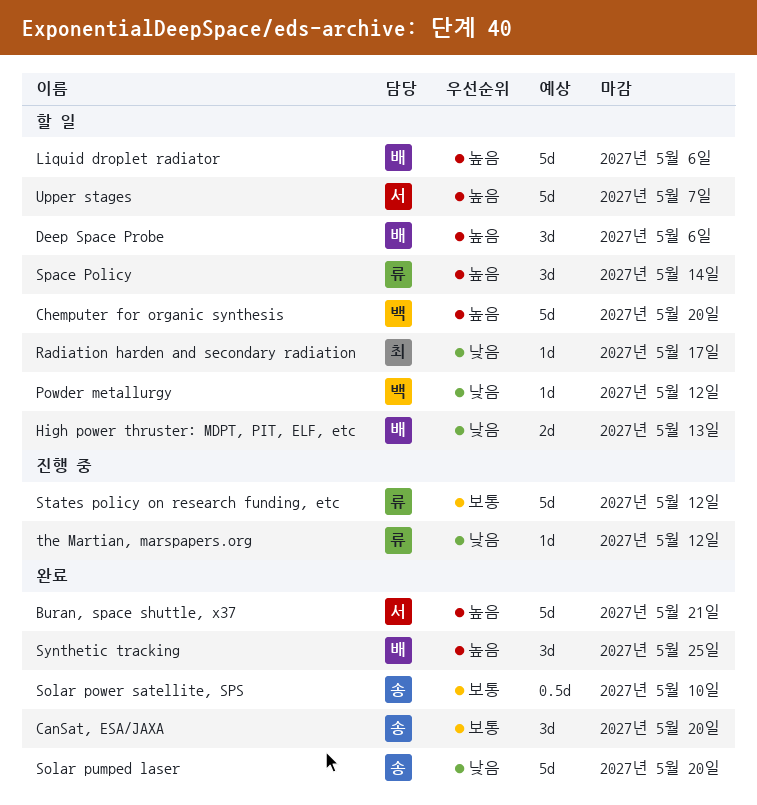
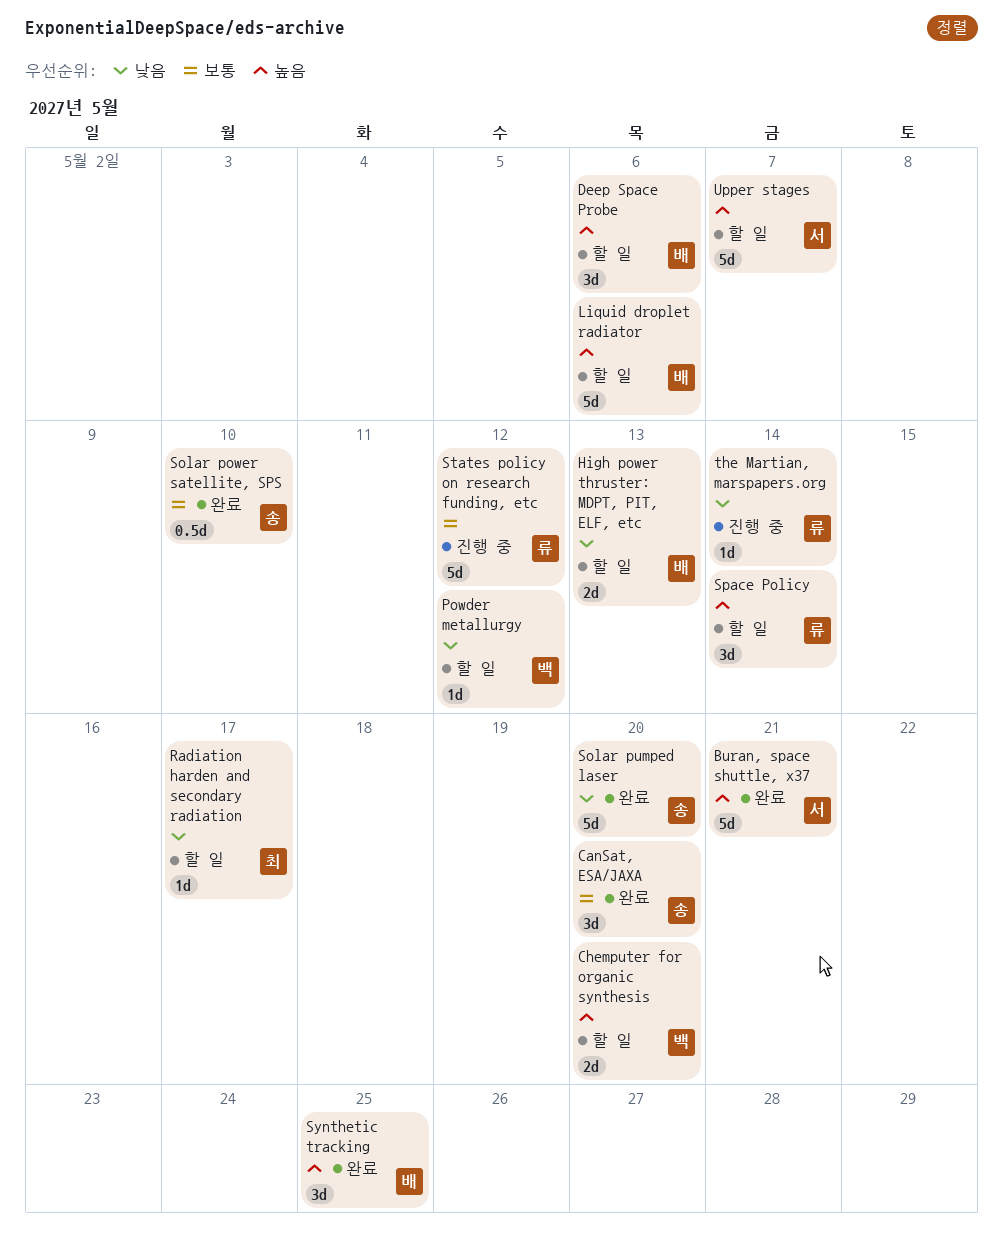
Chemputer for organic synthesis, estimate: 5d -> 2d
the Martian, marspapers.org, due: May 12 -> May 14

